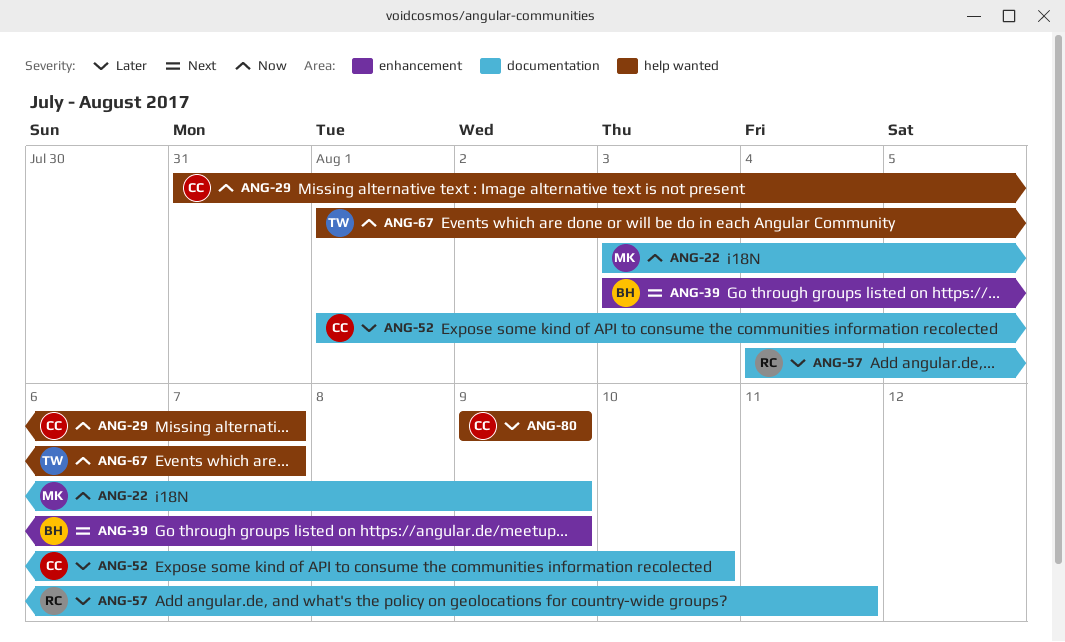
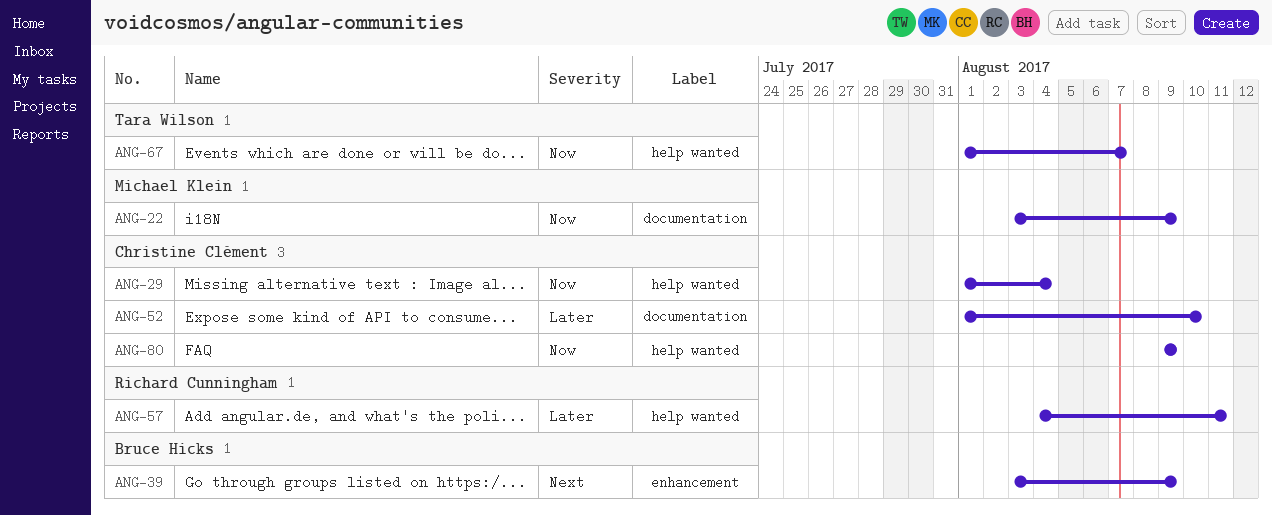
ANG-29, start: Jul 31 -> Aug 1
ANG-29, due: Aug 7 -> Aug 4
ANG-57, label: documentation -> help wanted
ANG-80, priority: Later -> Now

